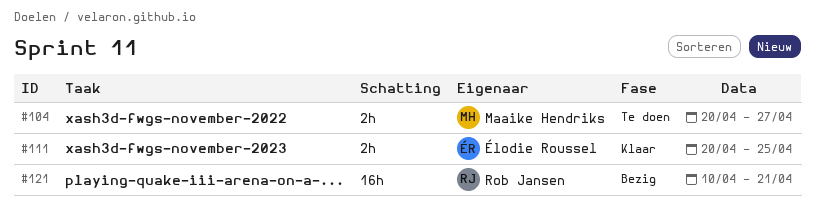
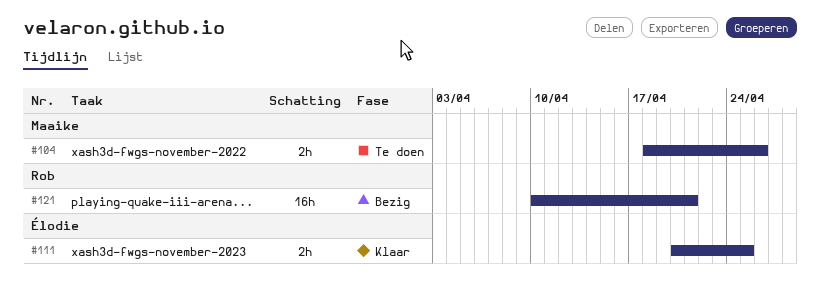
#104, start: Apr 20 -> Apr 18
#104, due: Apr 27 -> Apr 26

